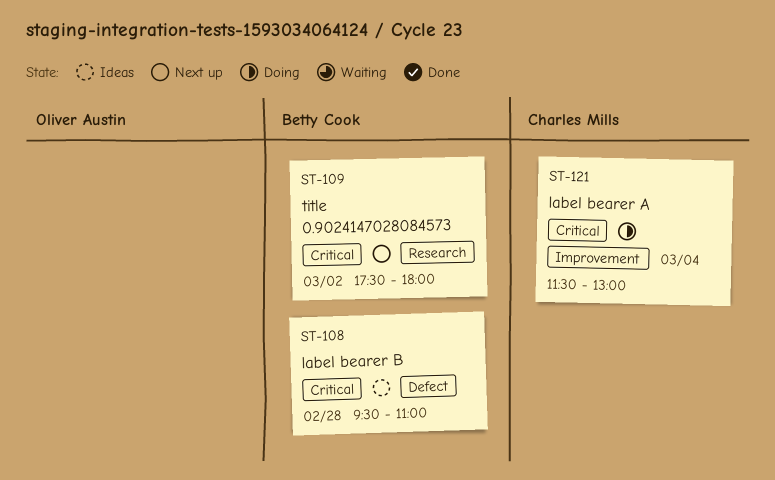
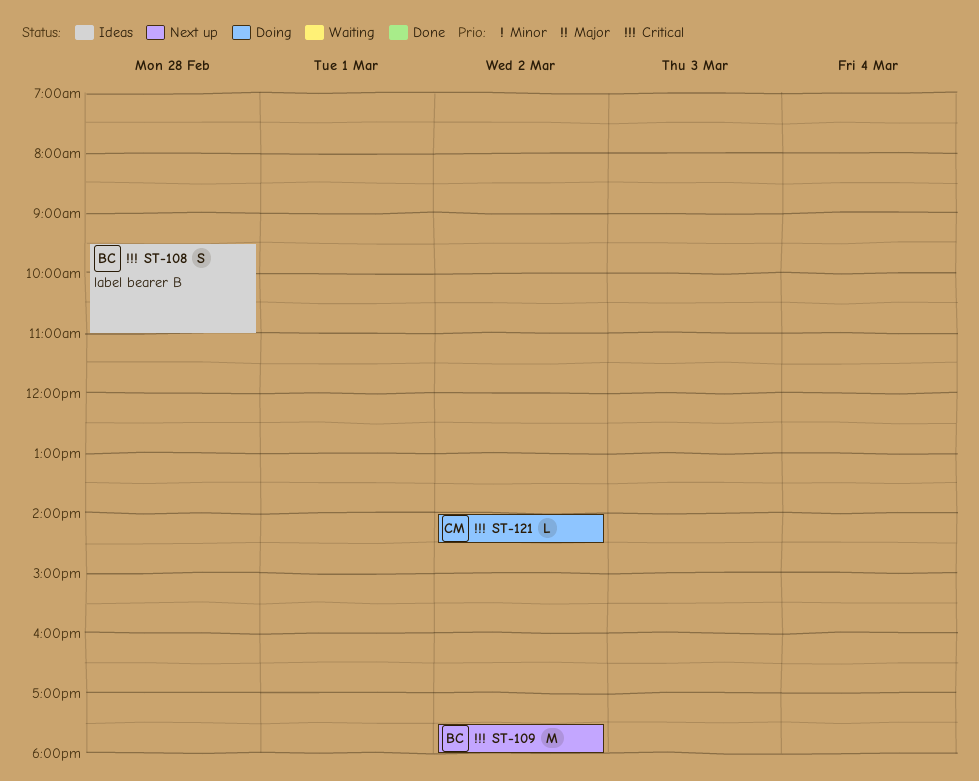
ST-121, day: Mar 4 -> Mar 2
ST-121, begins: 11:30 -> 14:00
ST-121, ends: 13:00 -> 14:30

